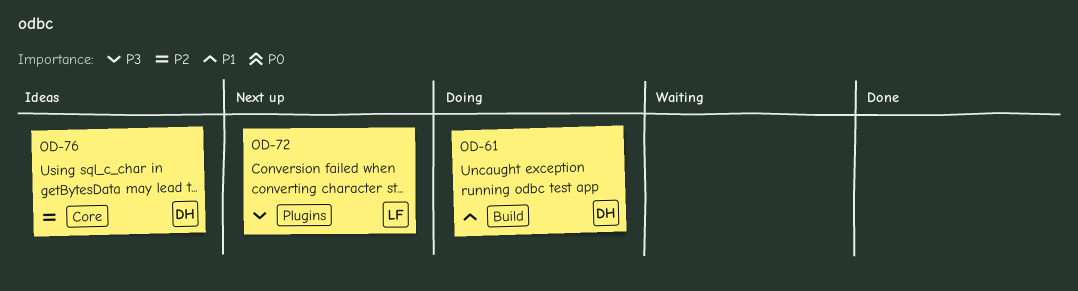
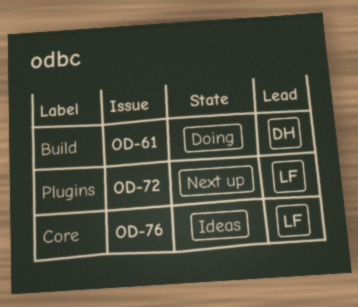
OD-76, owner: DH -> LF

